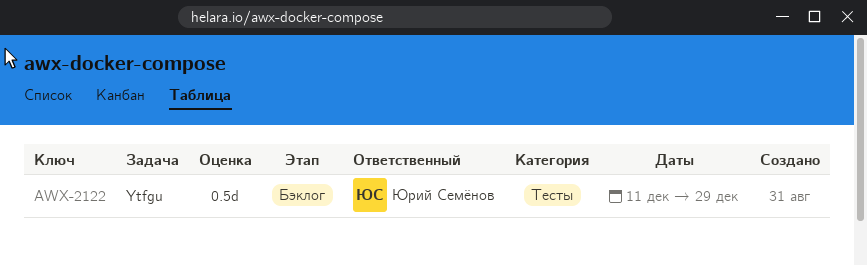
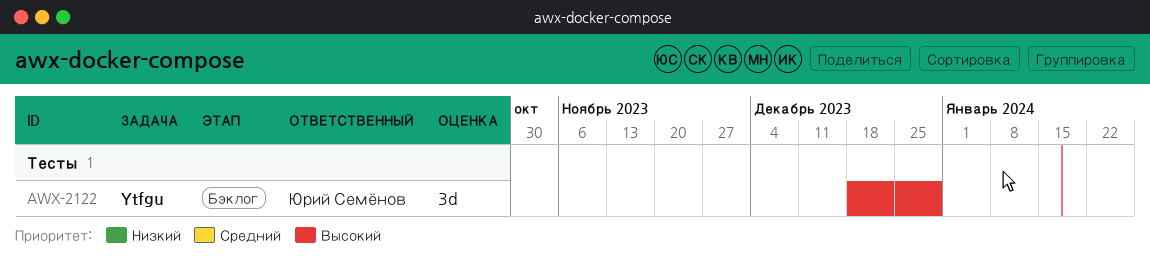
AWX-2122, estimate: 0.5d -> 3d
AWX-2122, start: Dec 11 -> Dec 18

